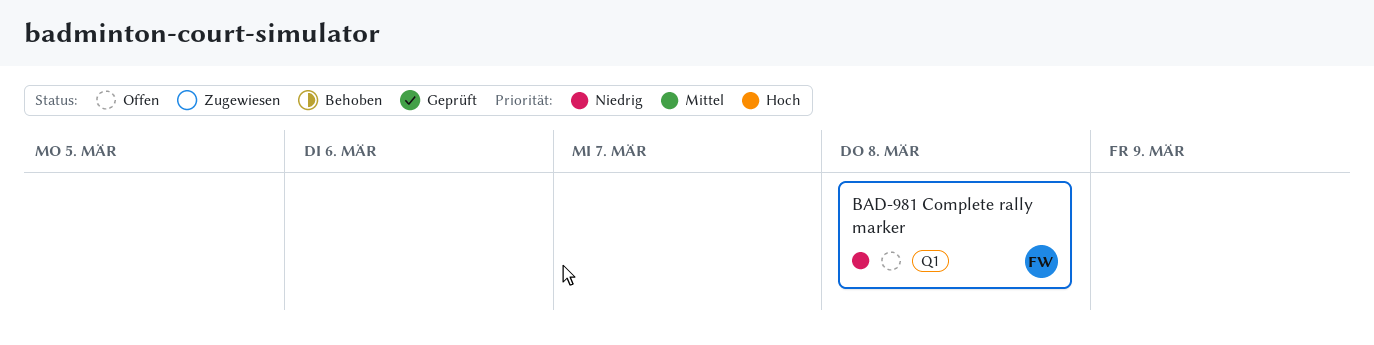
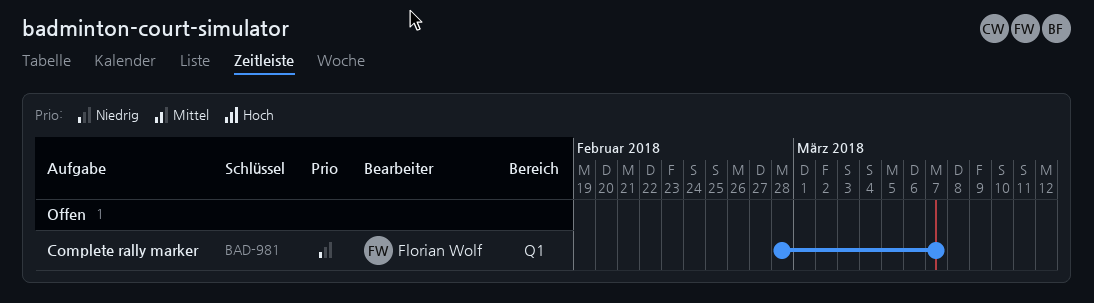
BAD-981, due: Mar 8 -> Mar 7

